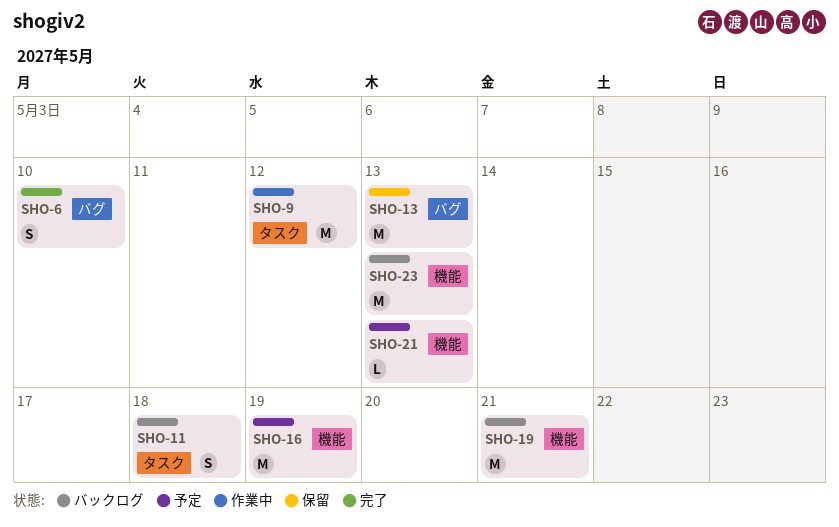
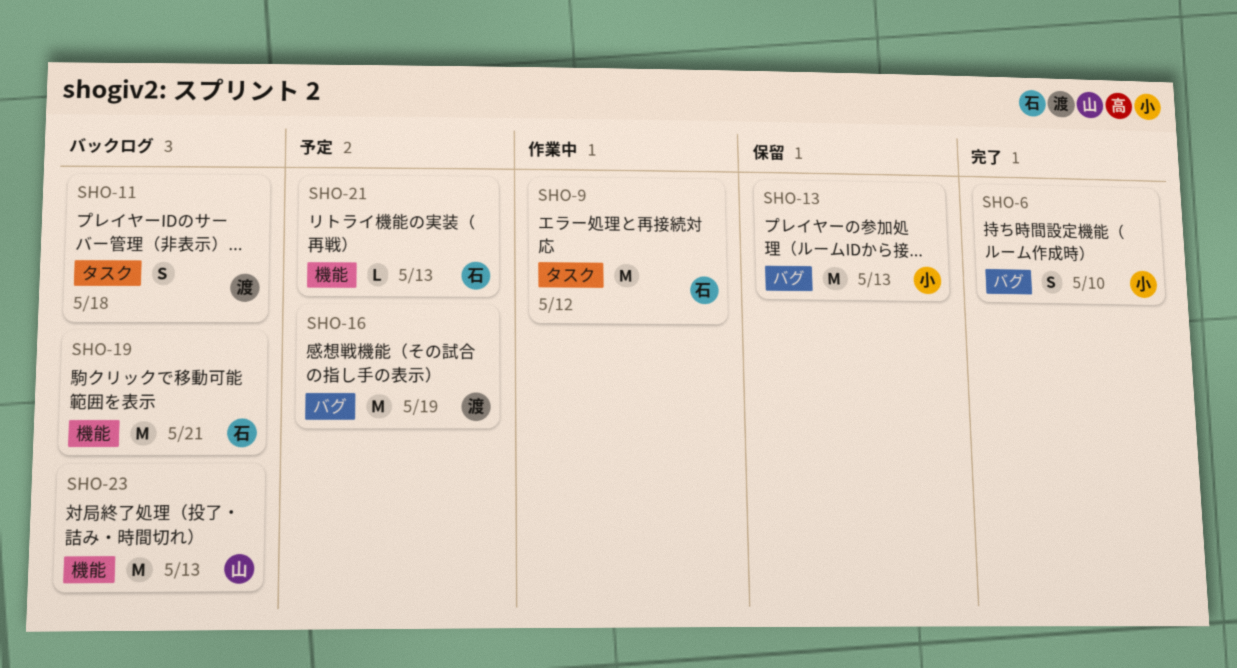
SHO-16, label: 機能 -> バグ

